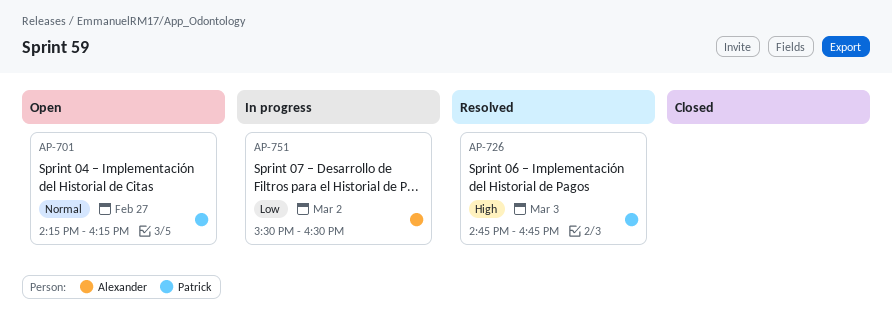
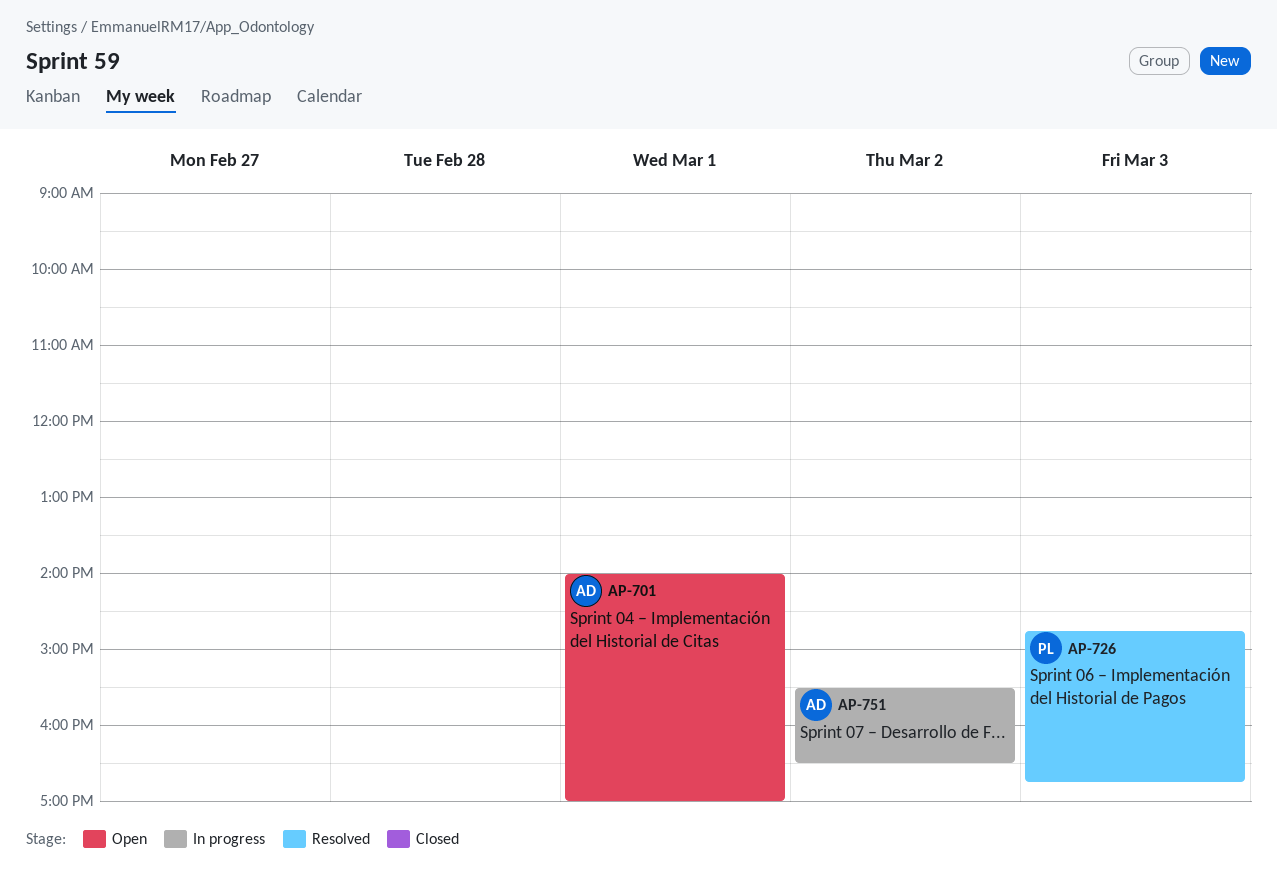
AP-701, owner: Patrick -> Alexander
AP-701, day: Feb 27 -> Mar 1
AP-701, begins: 14:15 -> 14:00
AP-701, ends: 16:15 -> 17:00

